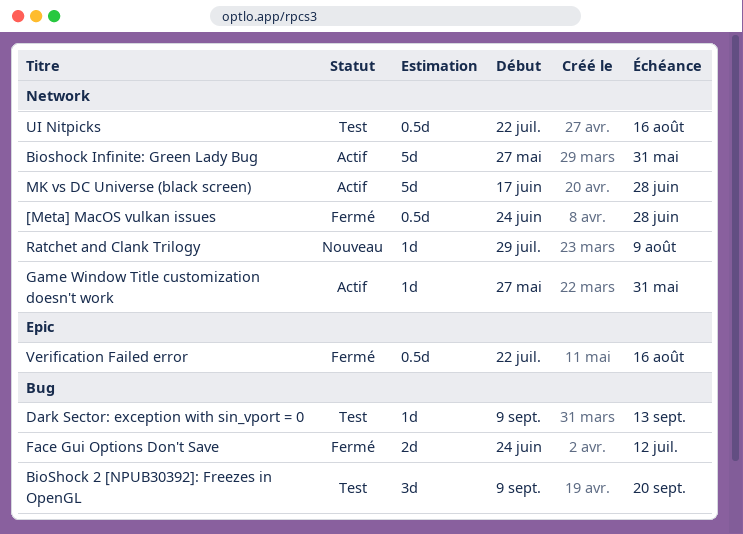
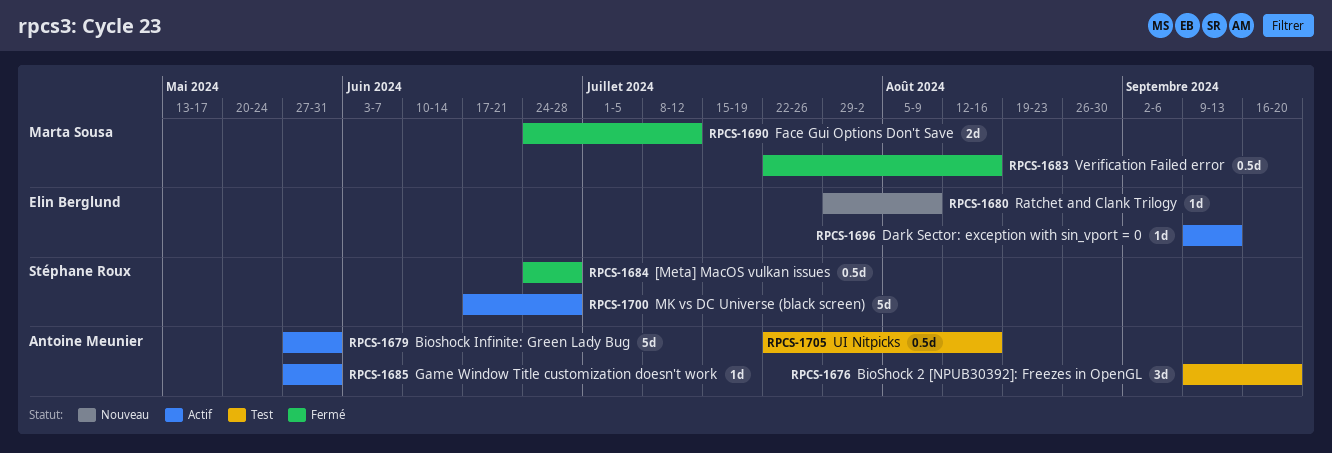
Dark Sector: exception with sin_vport = 0, status: Test -> Actif

